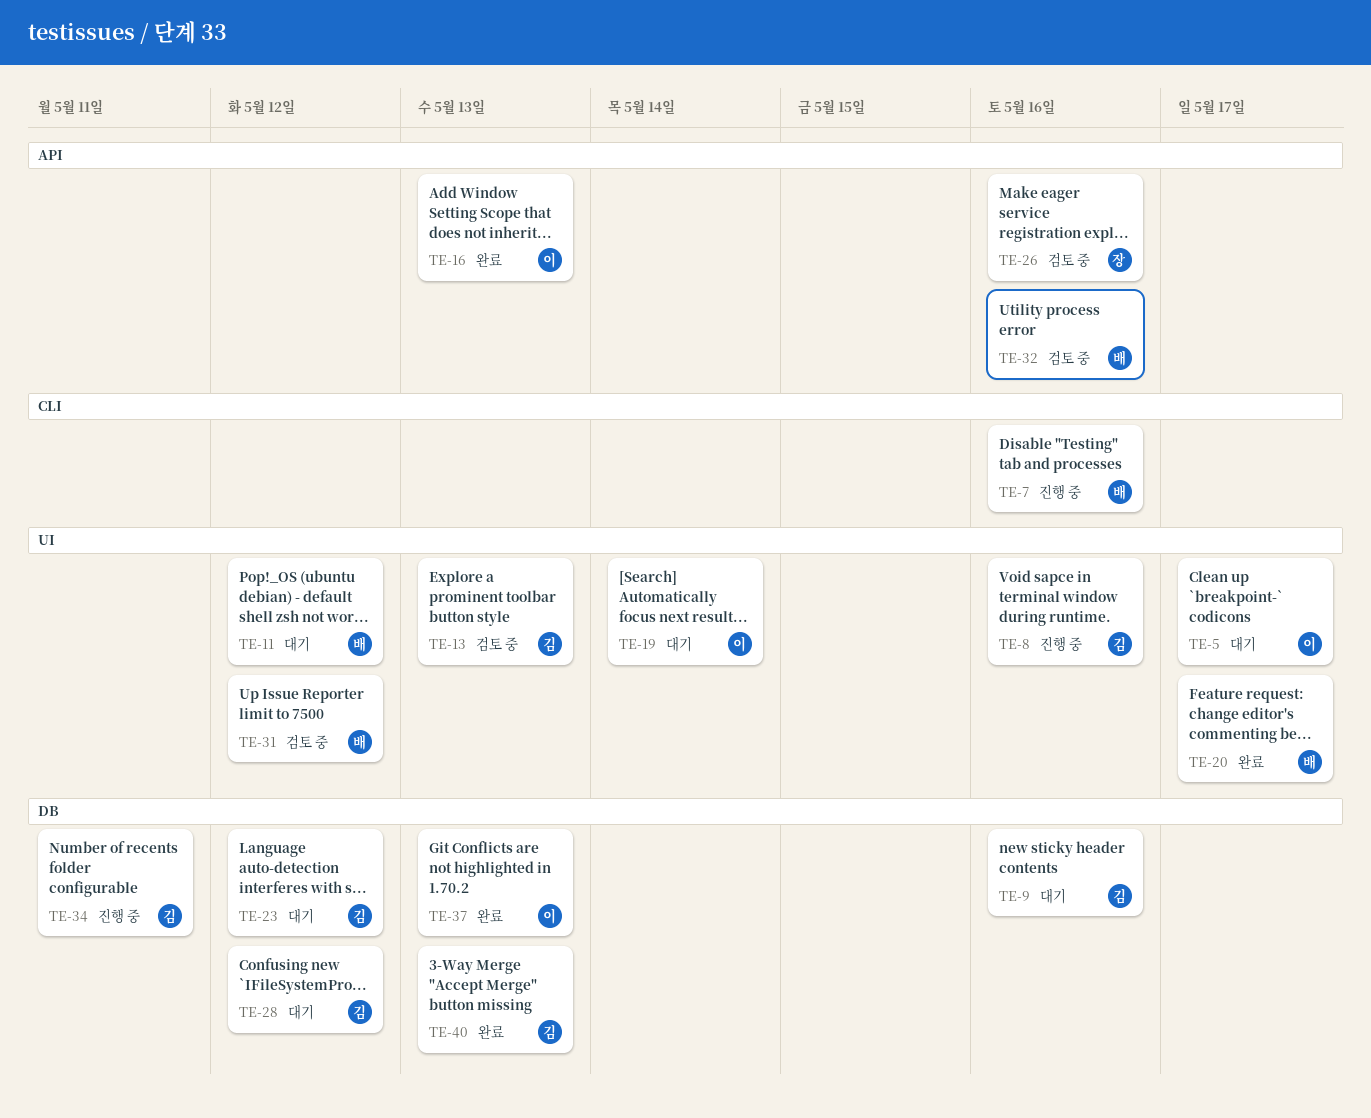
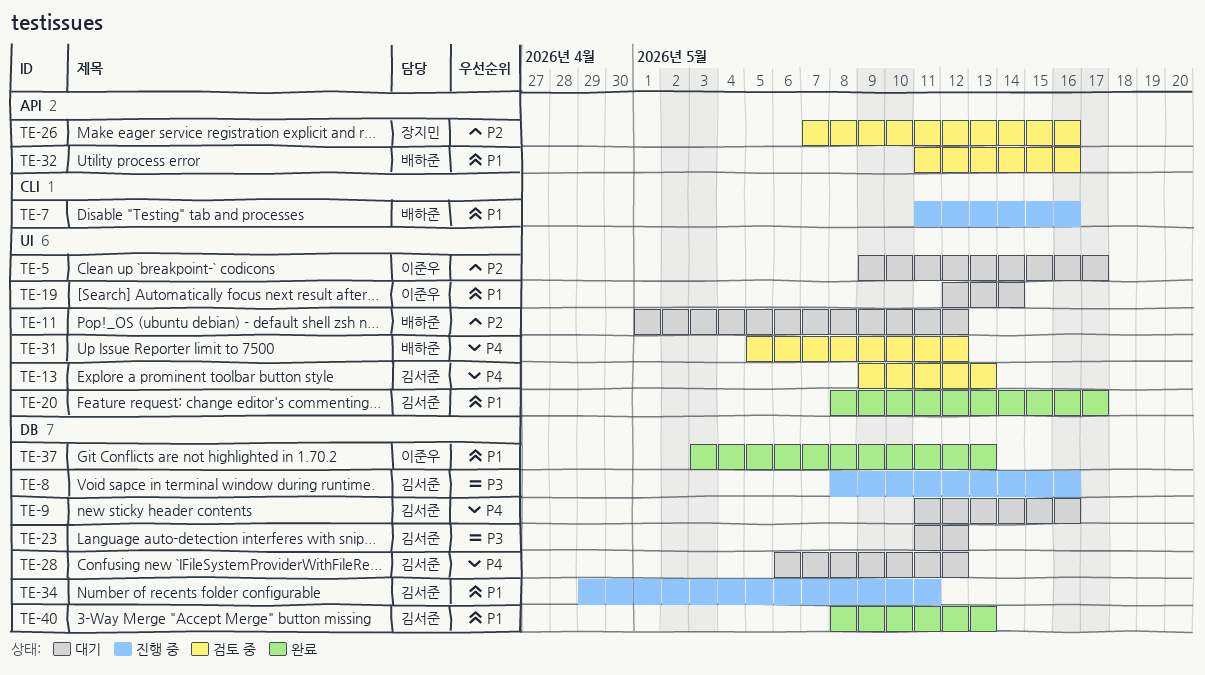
TE-8, label: UI -> DB
TE-16: present -> none
TE-20, owner: 배하준 -> 김서준

